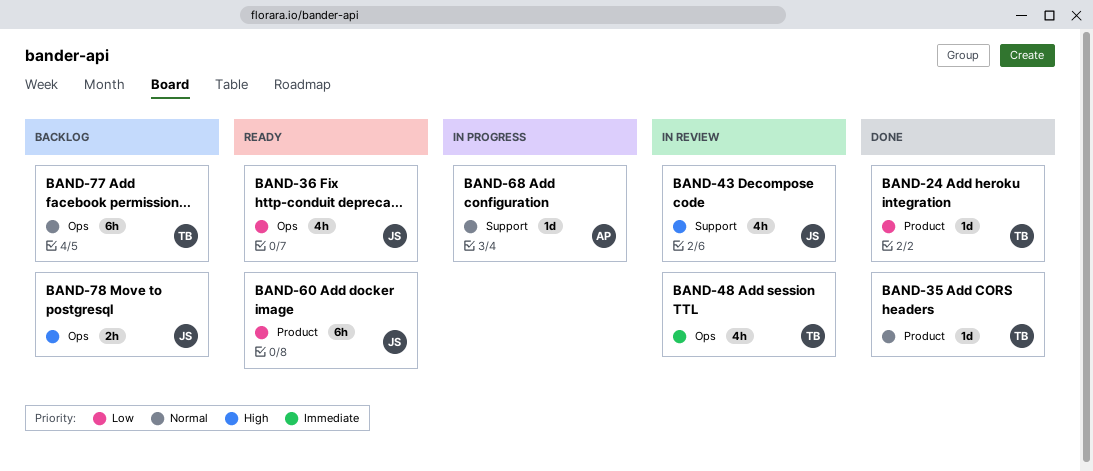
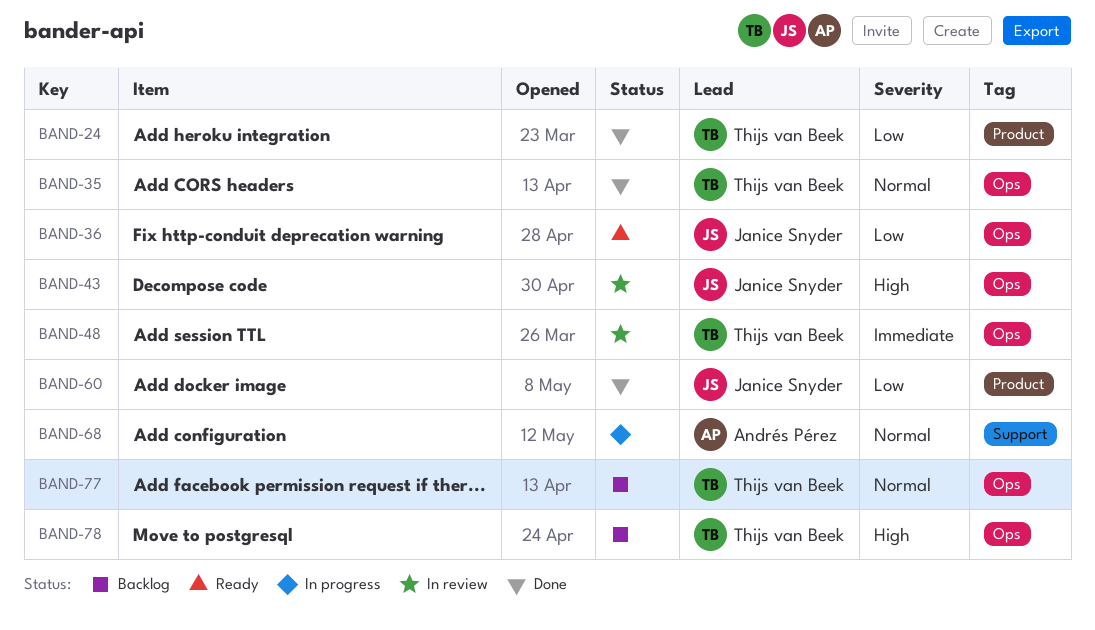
BAND-35, label: Product -> Ops
BAND-43, label: Support -> Ops
BAND-60, status: Ready -> Done
BAND-78, owner: Janice Snyder -> Thijs van Beek

